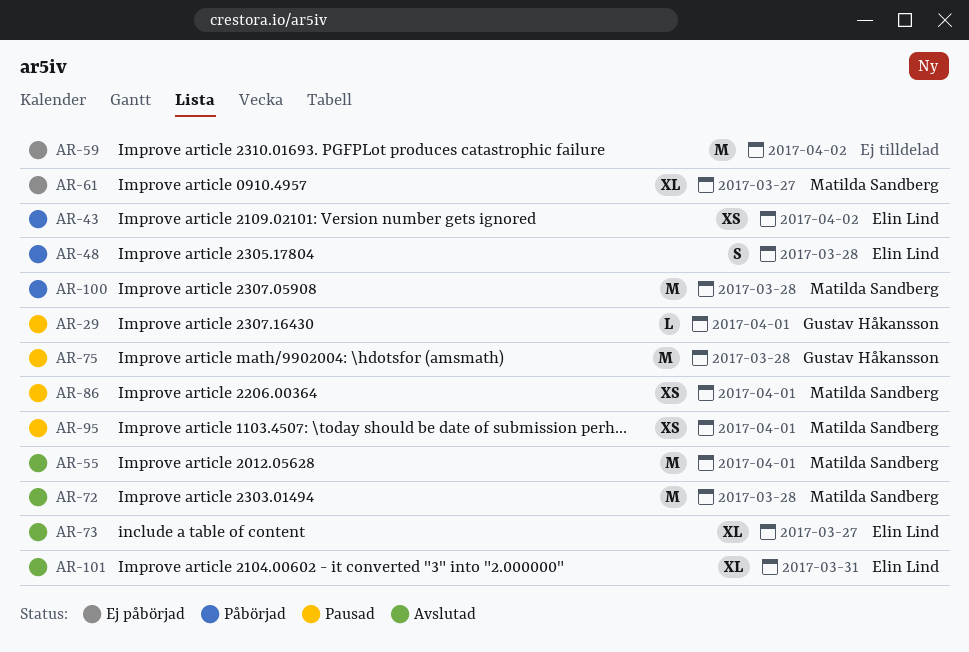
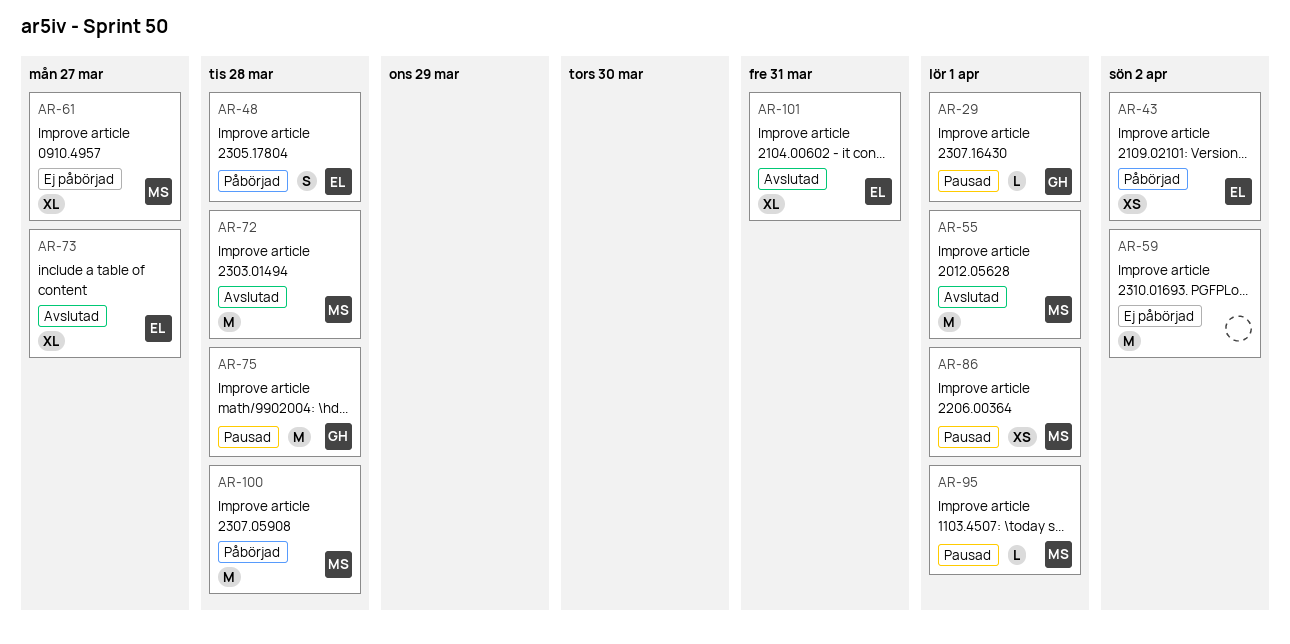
AR-95, estimate: XS -> L

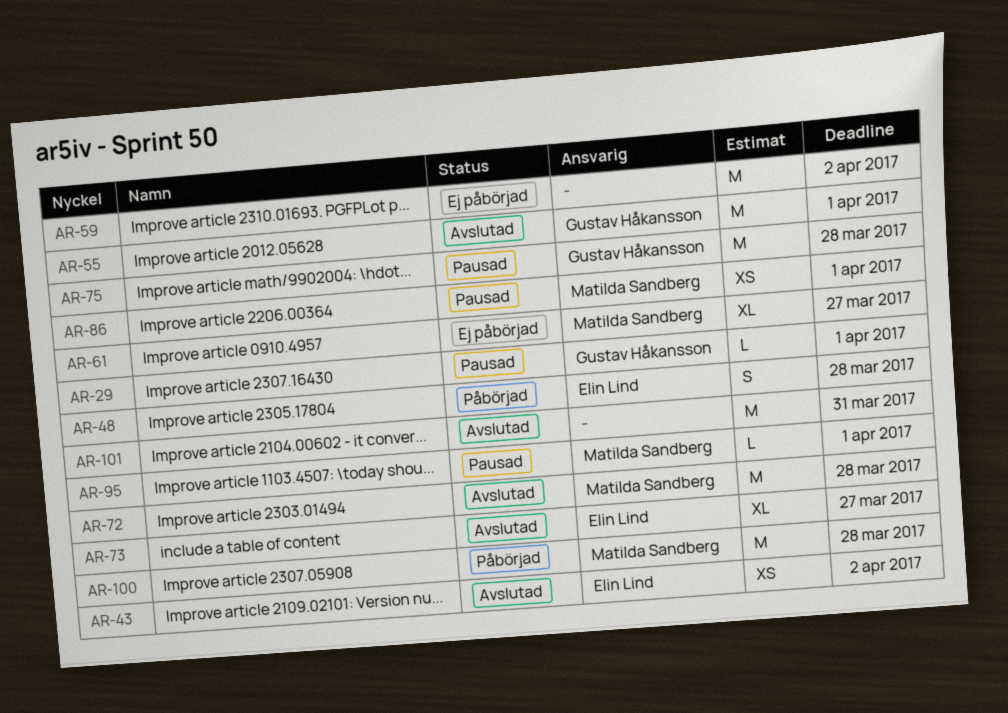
AR-43, status: Påbörjad -> Avslutad
AR-55, owner: Matilda Sandberg -> Gustav Håkansson
AR-101, owner: Elin Lind -> none
AR-101, estimate: XL -> M

